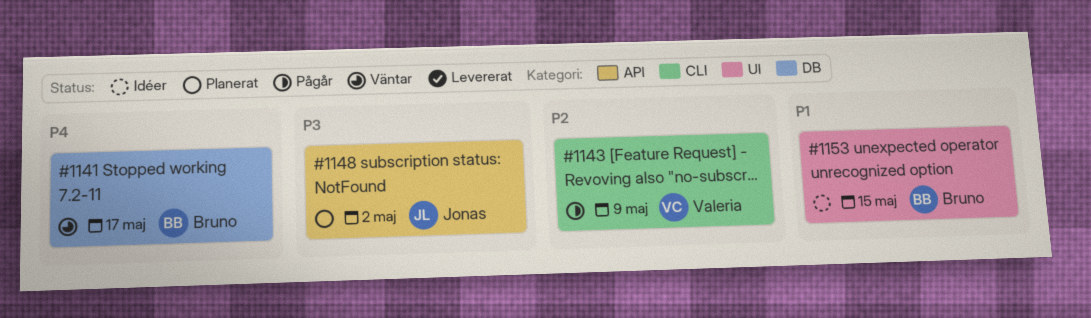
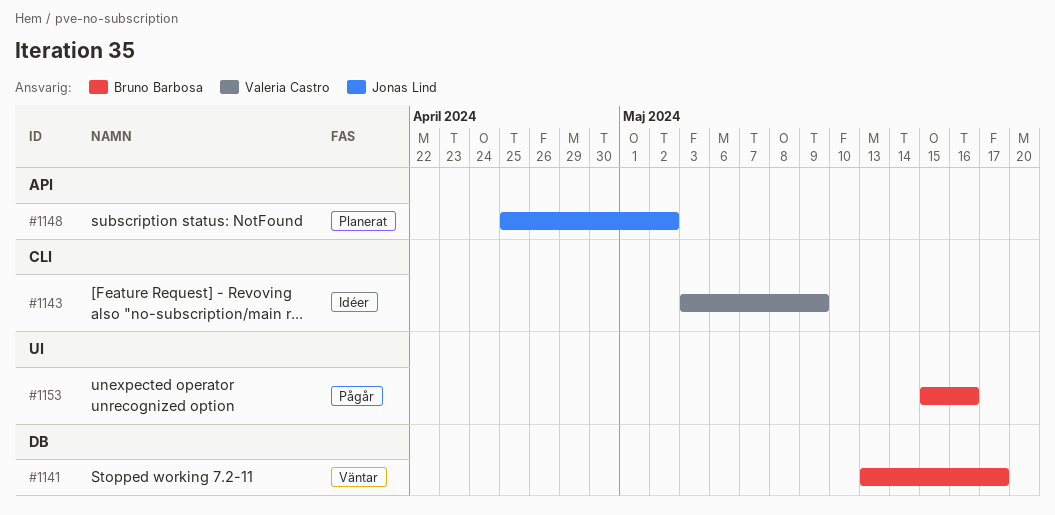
#1143, status: Pågår -> Idéer
#1153, status: Idéer -> Pågår
#1153, due: May 15 -> May 16

